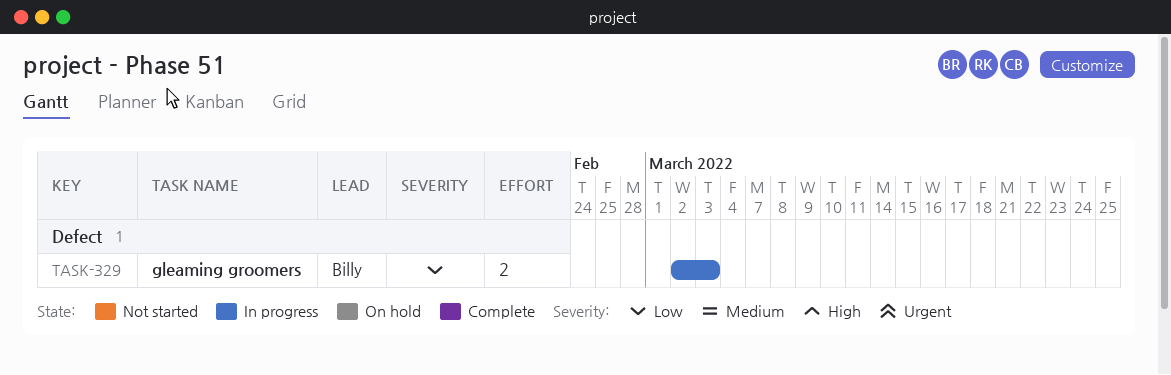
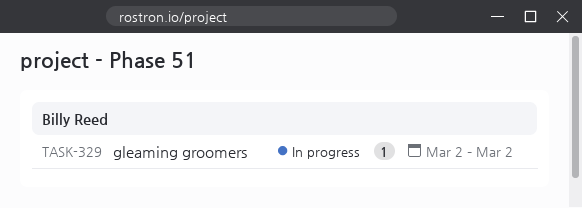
TASK-329, estimate: 2 -> 1
TASK-329, due: Mar 3 -> Mar 2

